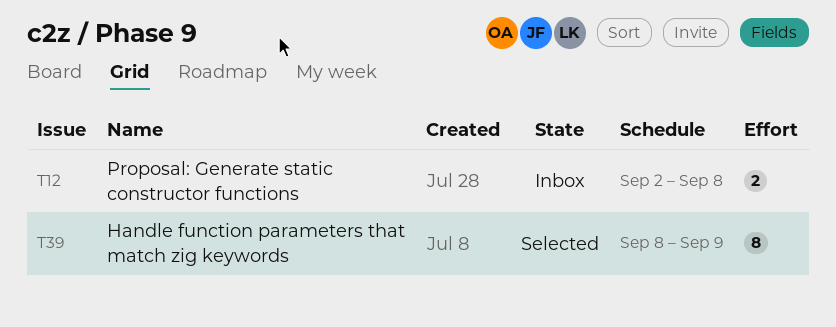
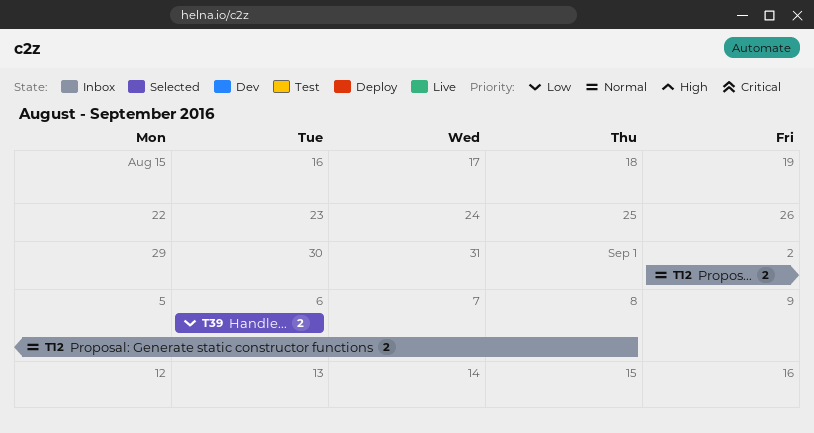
T39, estimate: 8 -> 2
T39, start: Sep 8 -> Sep 6
T39, due: Sep 9 -> Sep 6

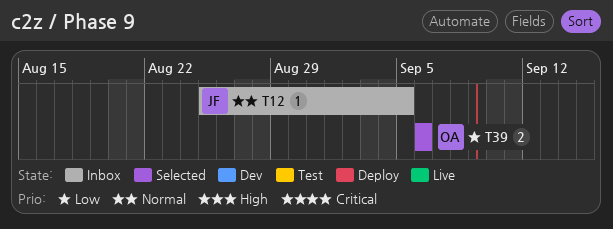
T12, estimate: 2 -> 1
T12, start: Sep 2 -> Aug 25
T12, due: Sep 8 -> Sep 5

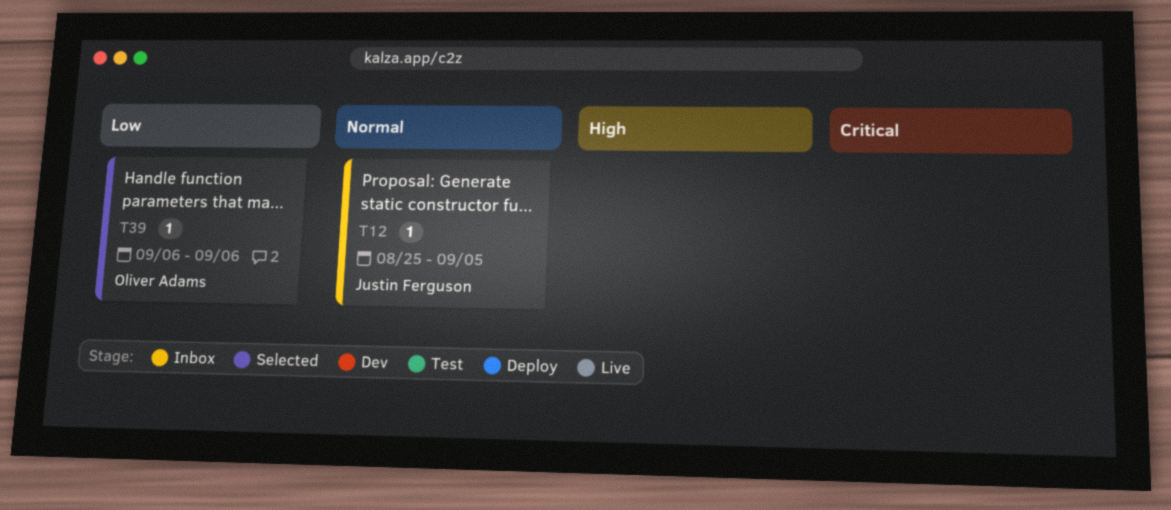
T39, estimate: 2 -> 1

